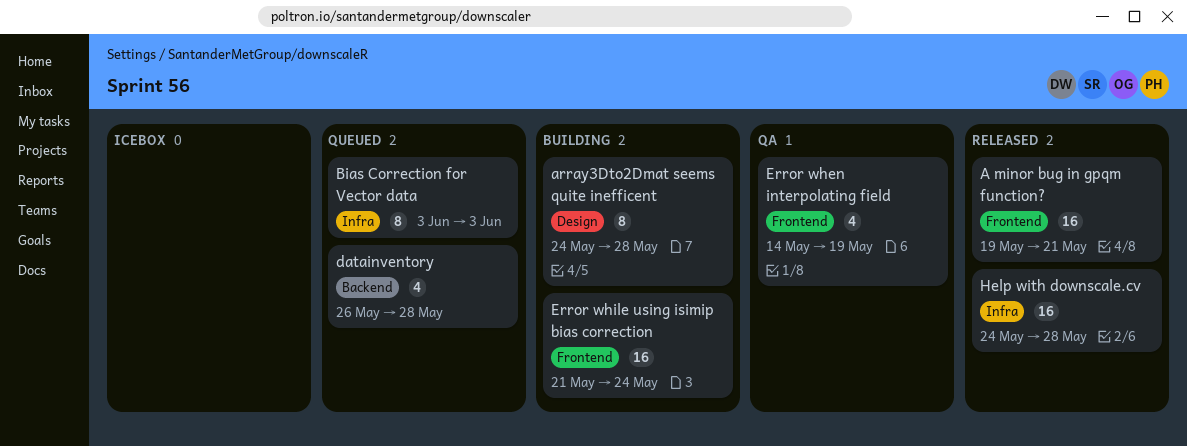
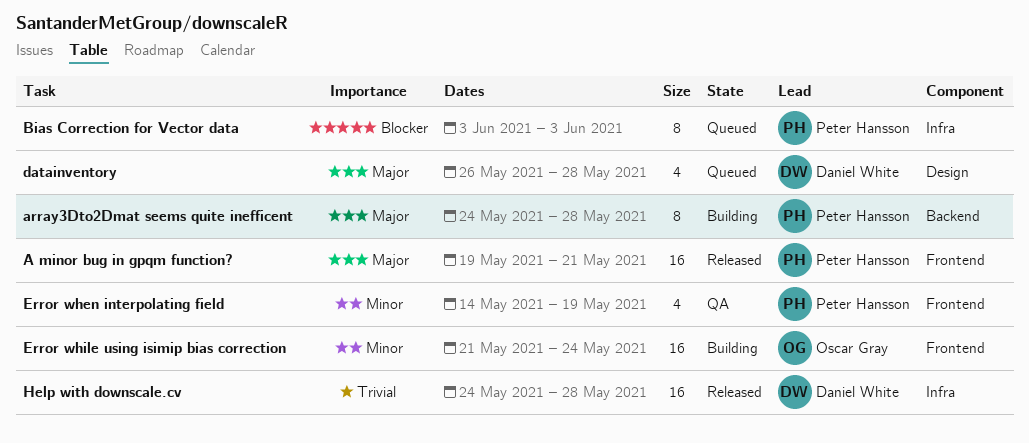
array3Dto2Dmat seems quite inefficent, label: Design -> Backend
datainventory, label: Backend -> Design

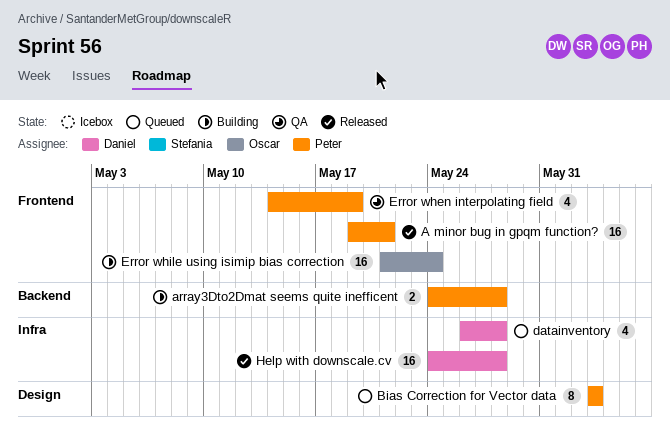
array3Dto2Dmat seems quite inefficent, estimate: 8 -> 2
Bias Correction for Vector data, label: Infra -> Design
datainventory, label: Design -> Infra

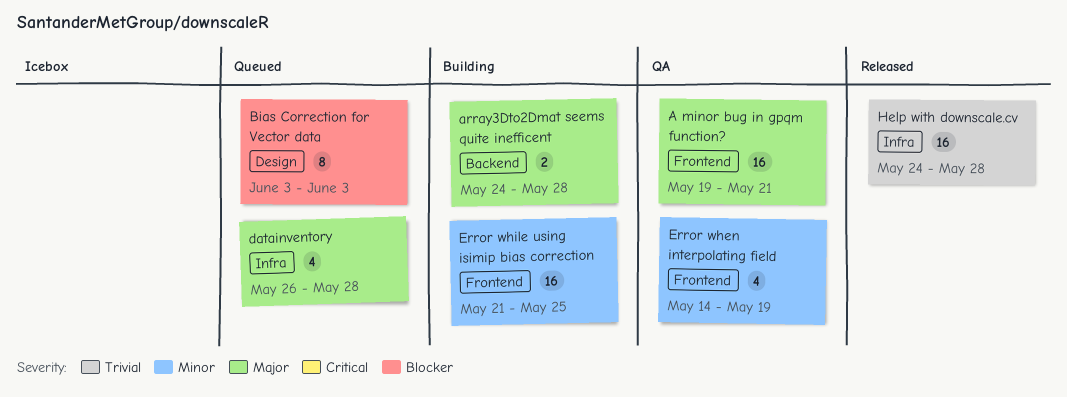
A minor bug in gpqm function?, status: Released -> QA
Error while using isimip bias correction, due: May 24 -> May 25

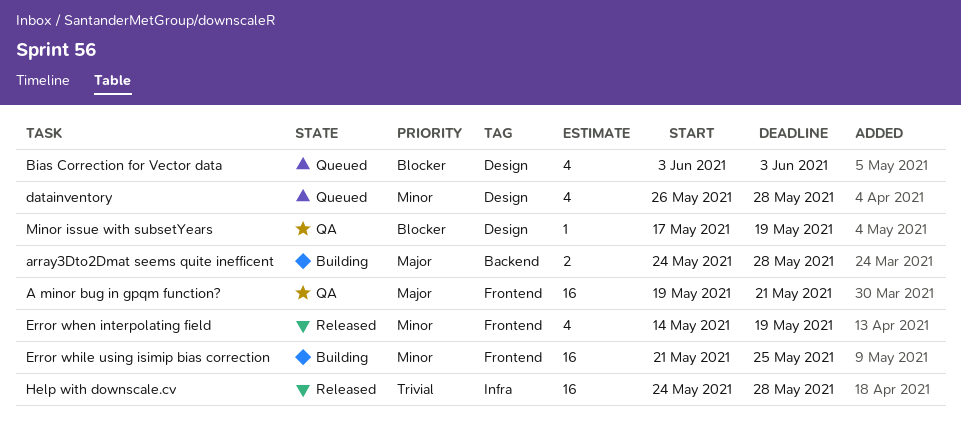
Bias Correction for Vector data, estimate: 8 -> 4
datainventory, priority: Major -> Minor
datainventory, label: Infra -> Design
Error when interpolating field, status: QA -> Released
Minor issue with subsetYears: none -> present

